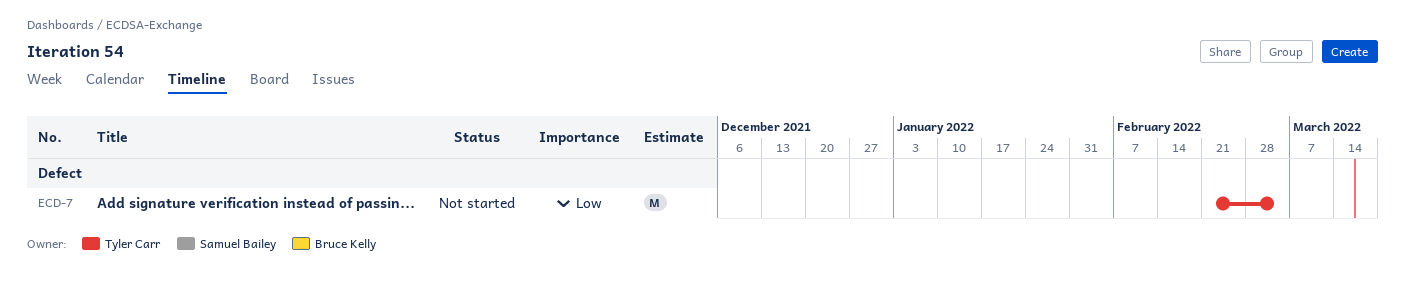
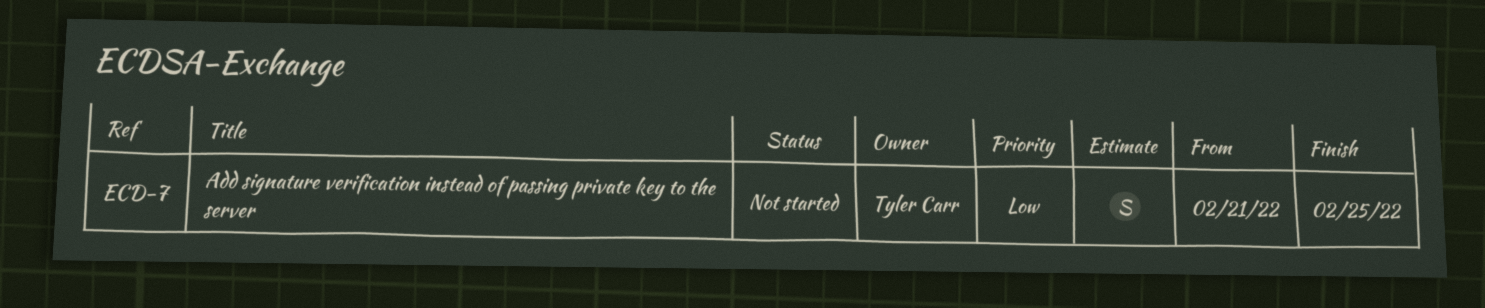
ECD-7, estimate: M -> S
ECD-7, due: Mar 4 -> Feb 25

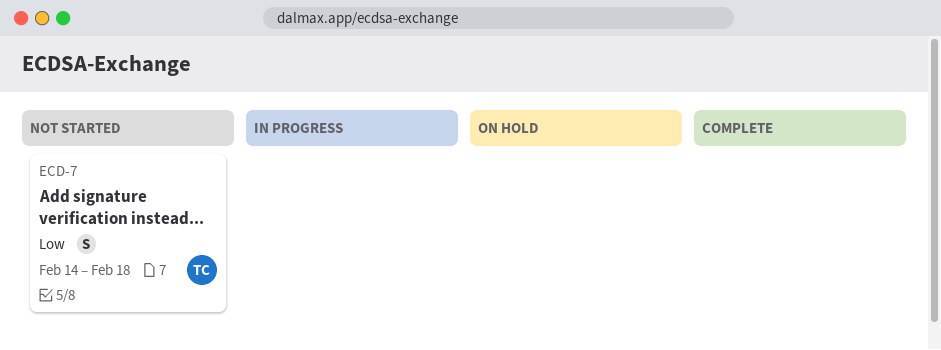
ECD-7, start: Feb 21 -> Feb 14
ECD-7, due: Feb 25 -> Feb 18

